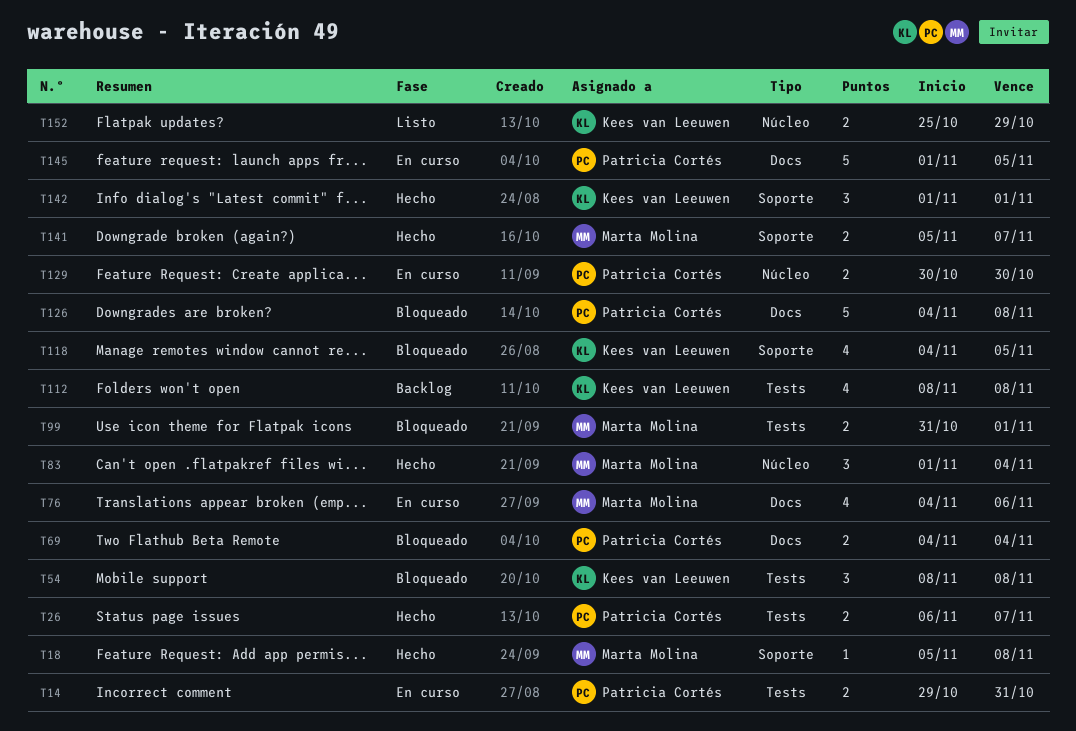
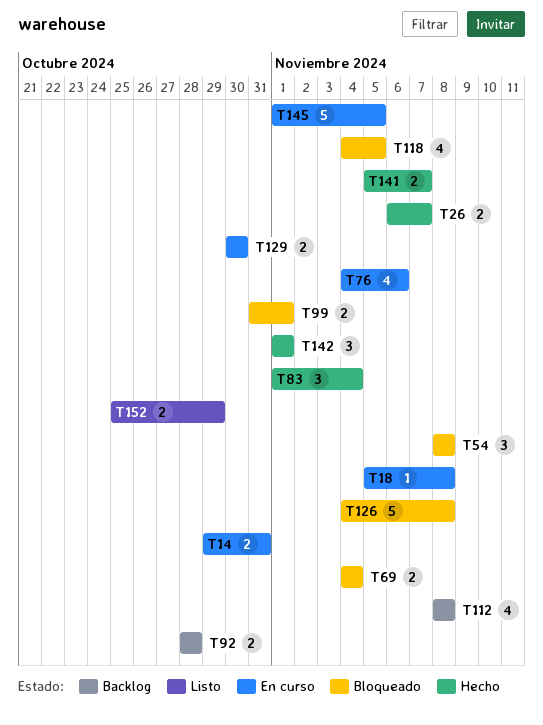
T18, status: Hecho -> En curso
T92: none -> present

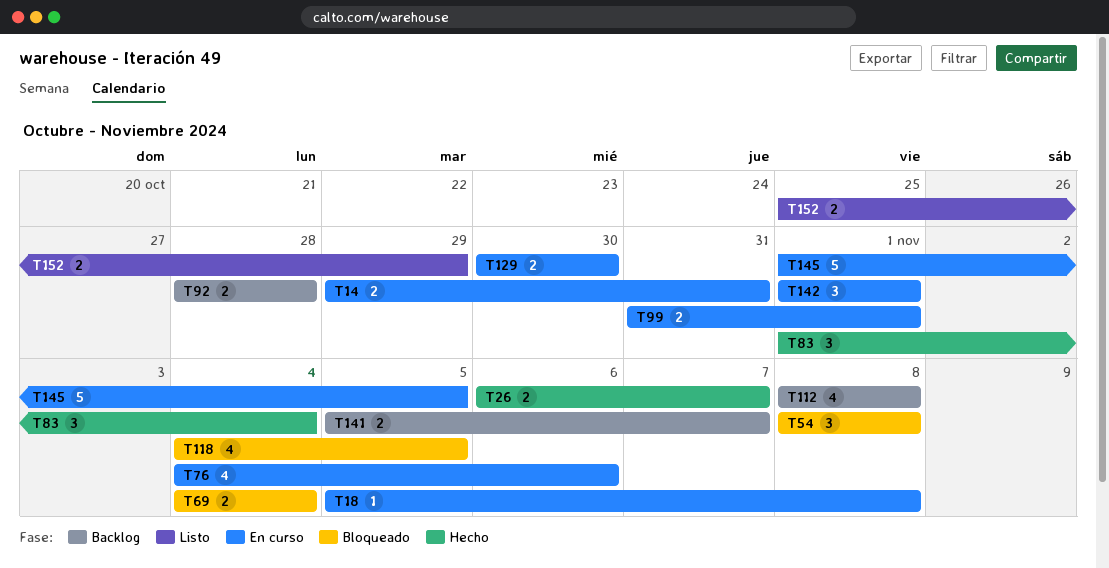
T99, status: Bloqueado -> En curso
T126: present -> none
T141, status: Hecho -> Backlog
T142, status: Hecho -> En curso

